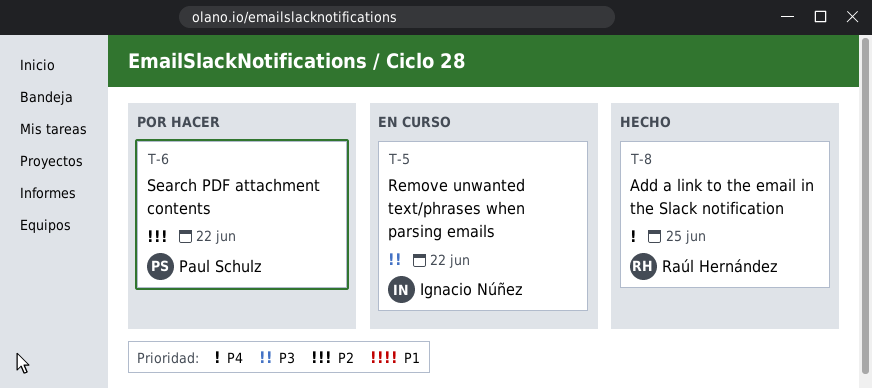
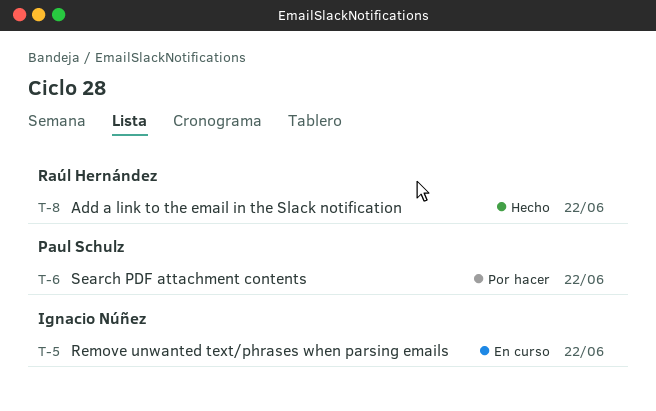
T-8, due: Jun 25 -> Jun 22

